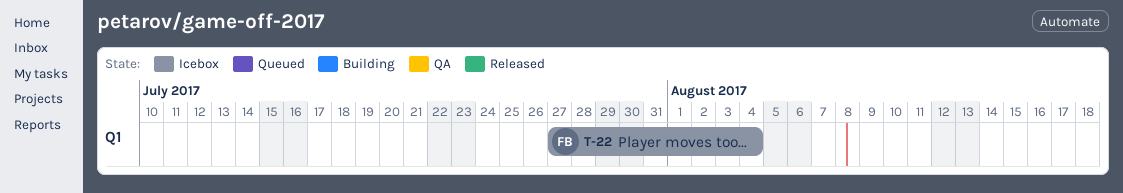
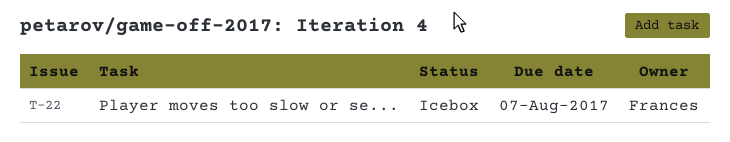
T-22, due: Aug 4 -> Aug 7

